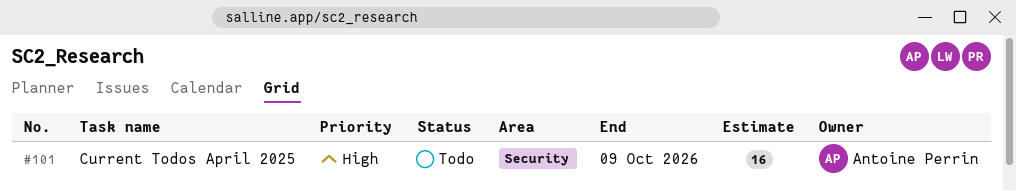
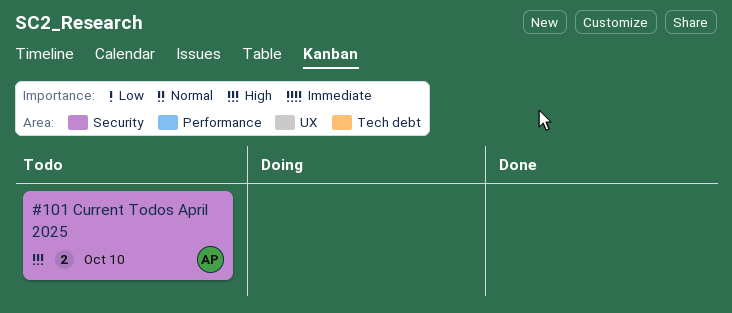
#101, estimate: 16 -> 2
#101, due: Oct 9 -> Oct 10

